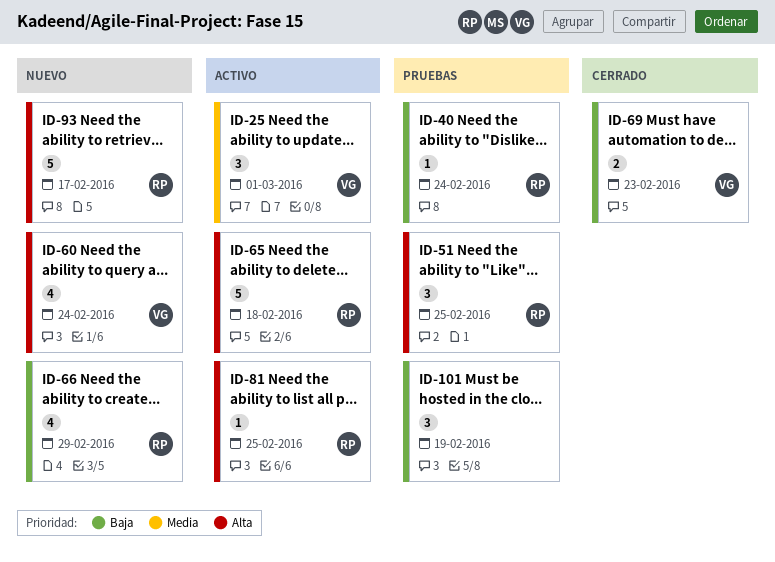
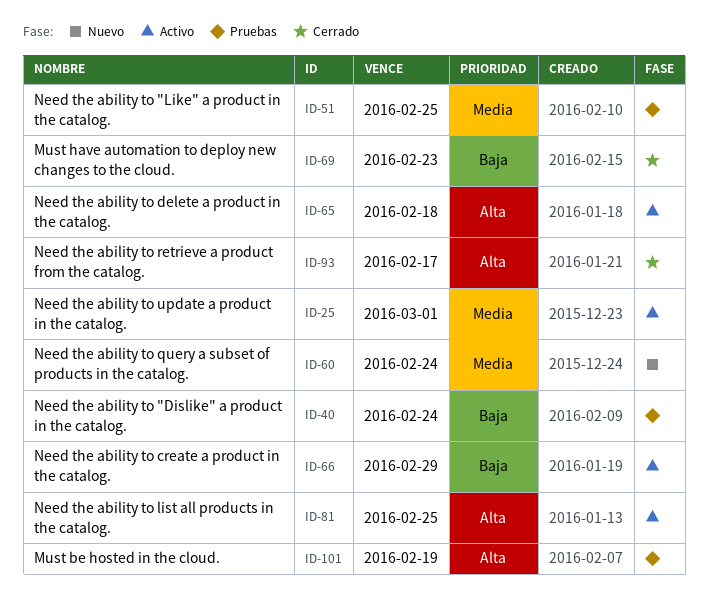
ID-51, priority: Alta -> Media
ID-60, priority: Alta -> Media
ID-66, status: Nuevo -> Activo
ID-93, status: Nuevo -> Cerrado
ID-101, priority: Baja -> Alta

